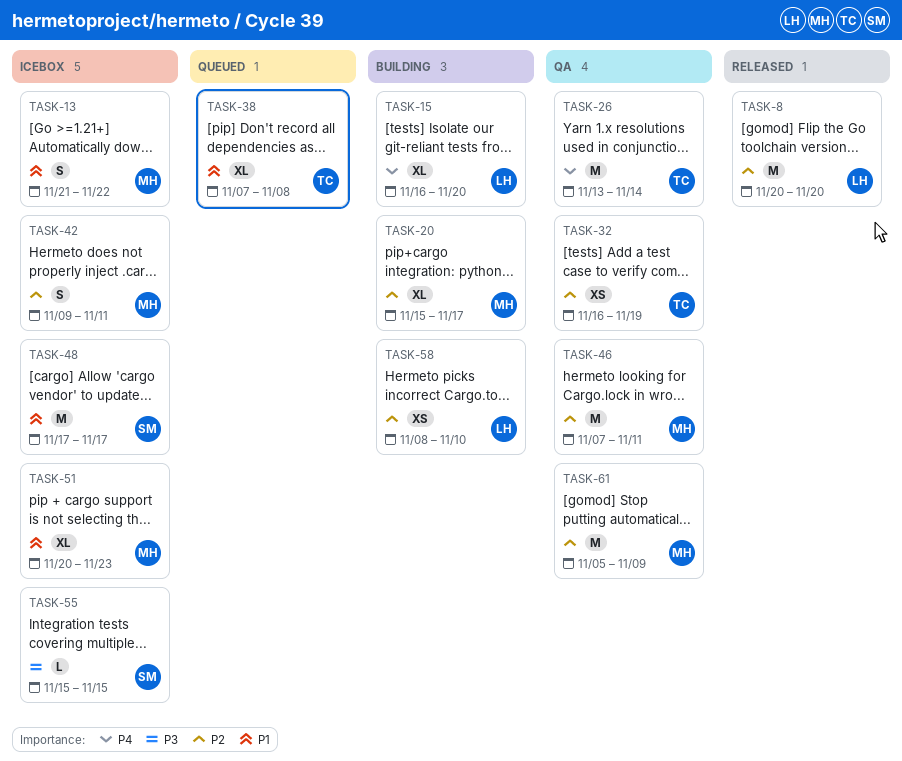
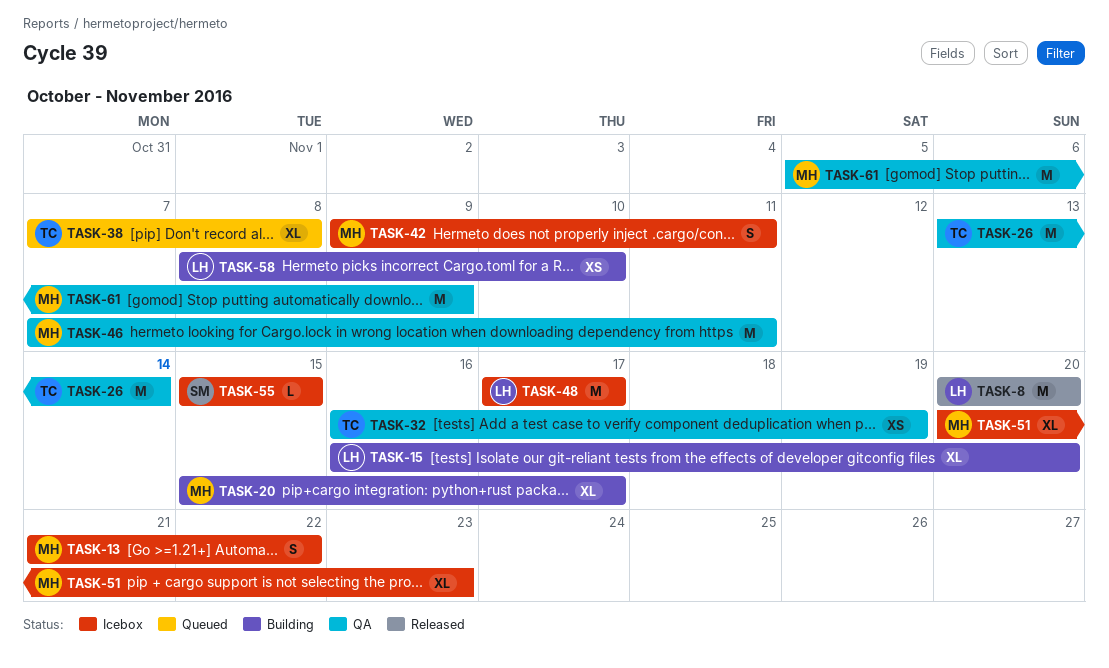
TASK-48, owner: SM -> LH

